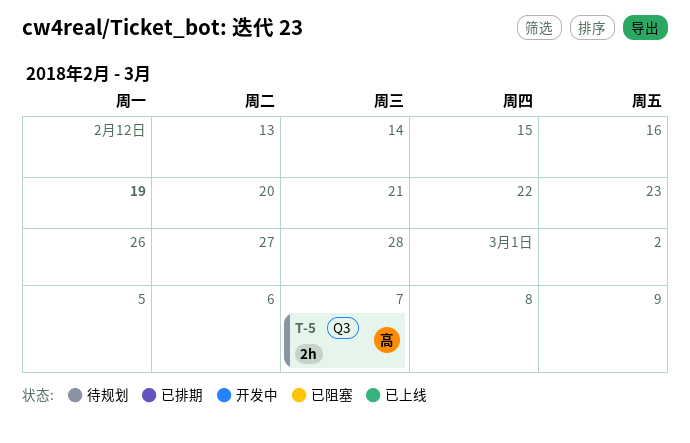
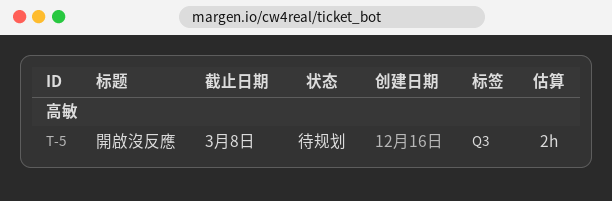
T-5, due: Mar 7 -> Mar 8

